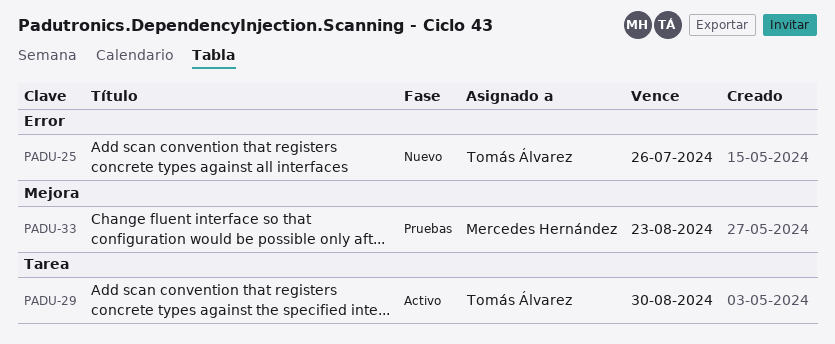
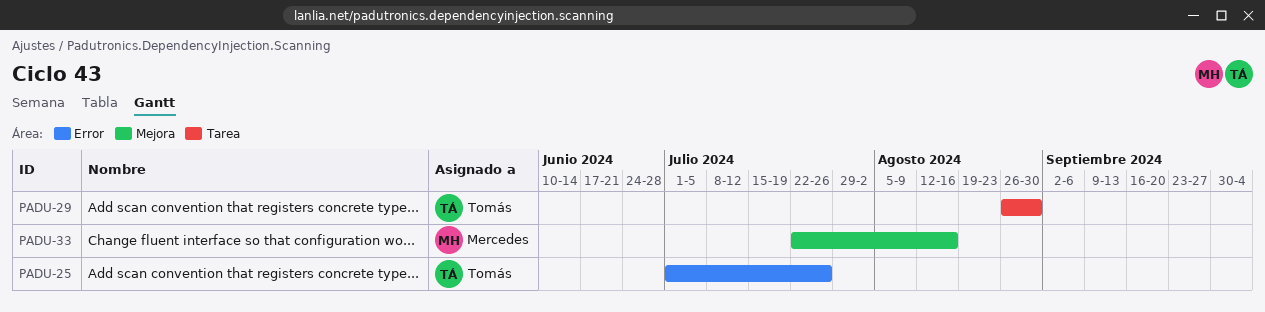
PADU-33, due: Aug 23 -> Aug 16

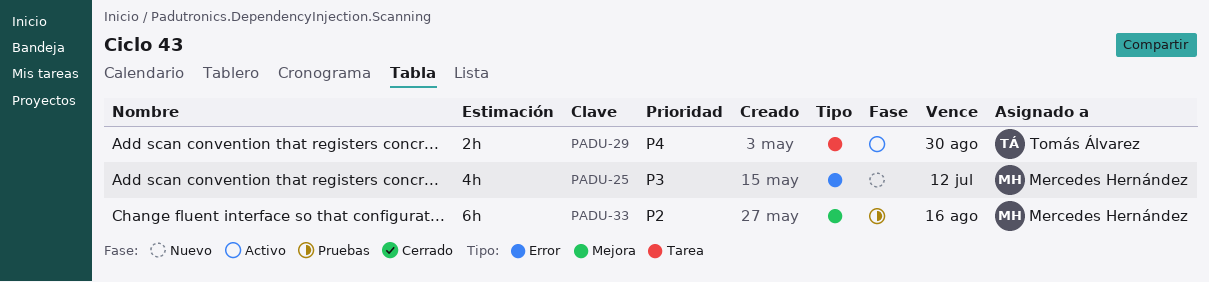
PADU-25, owner: Tomás Álvarez -> Mercedes Hernández
PADU-25, due: Jul 26 -> Jul 12

